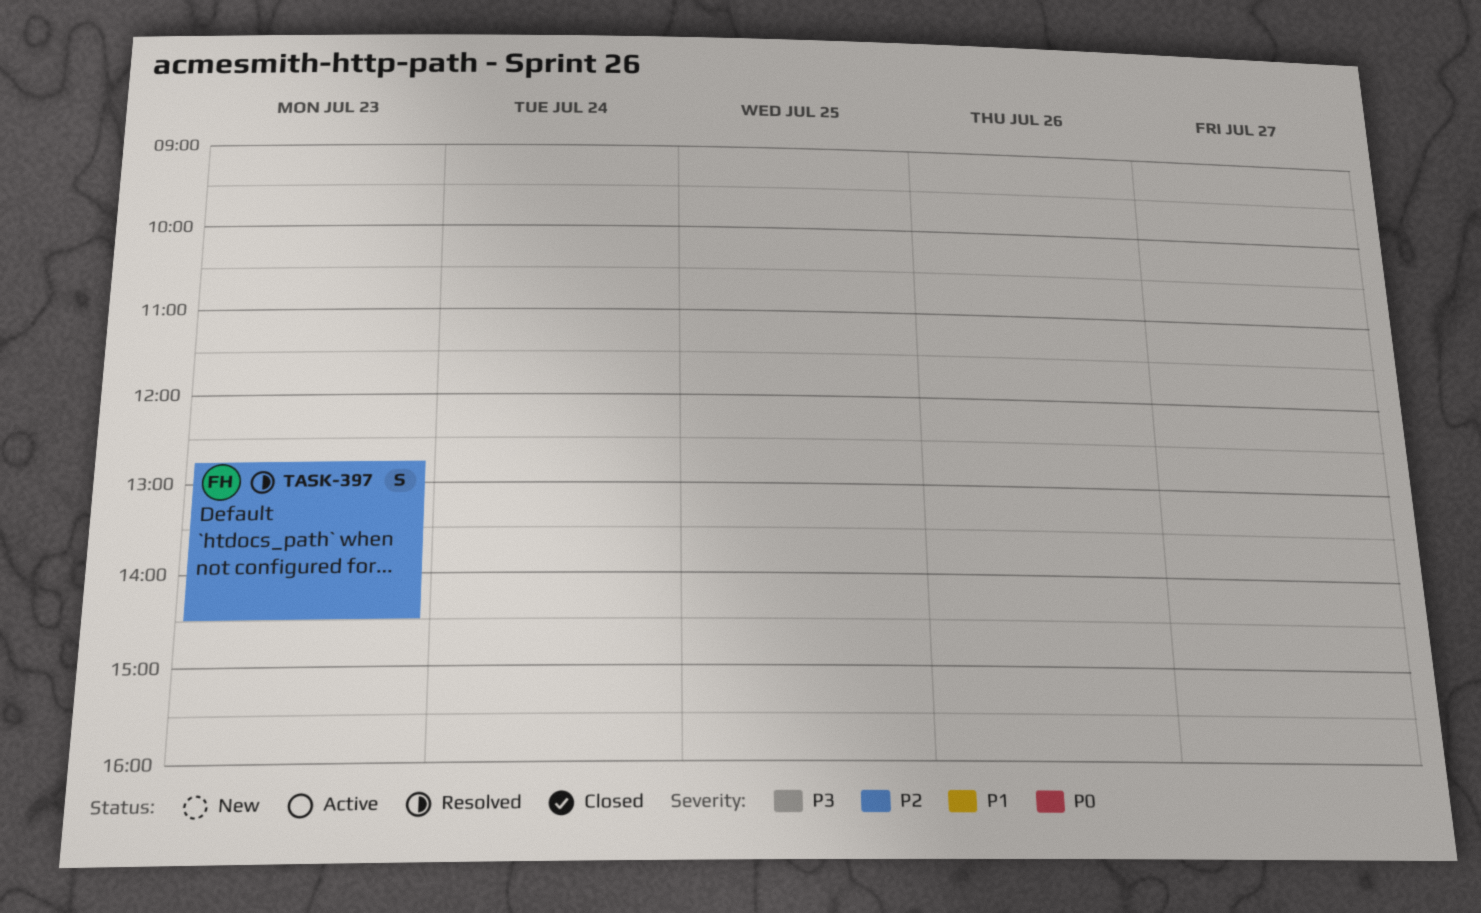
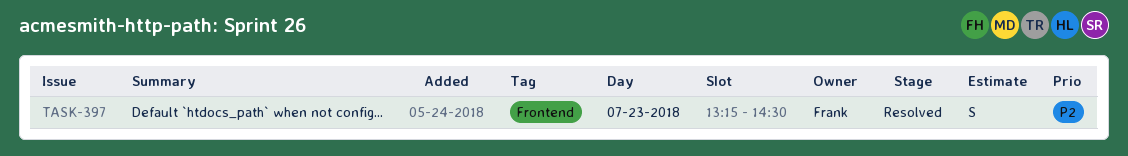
TASK-397, begins: 12:45 -> 13:15

